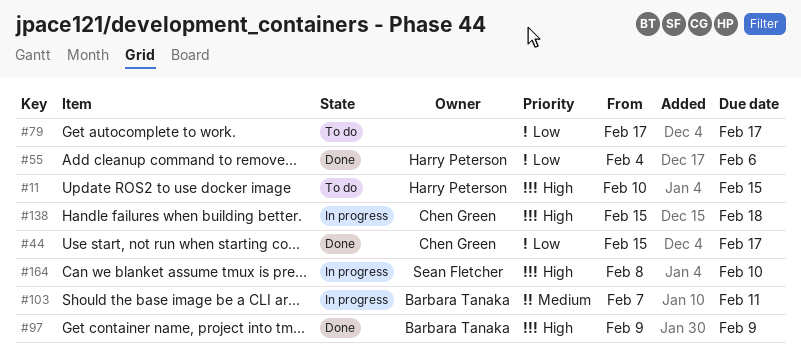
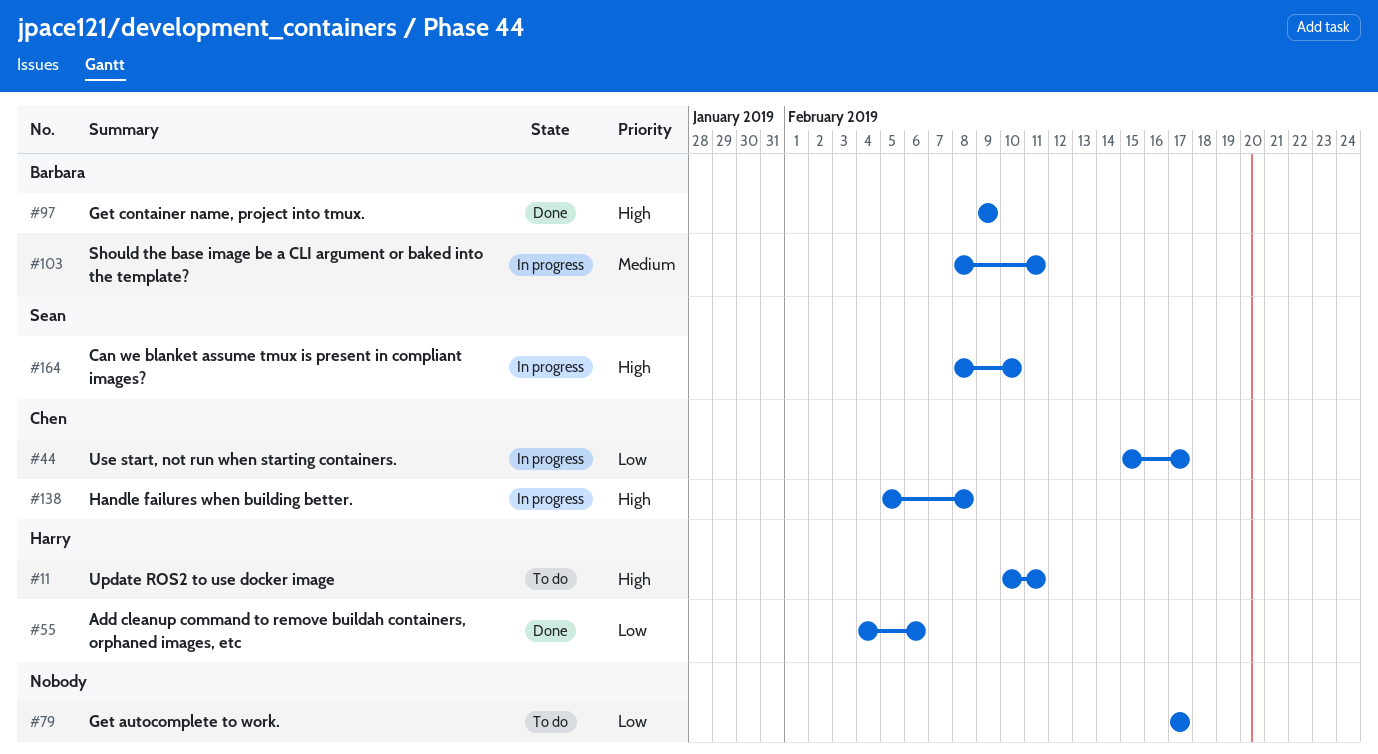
#11, due: Feb 15 -> Feb 11
#44, status: Done -> In progress
#103, start: Feb 7 -> Feb 8
#138, start: Feb 15 -> Feb 5
#138, due: Feb 18 -> Feb 8

